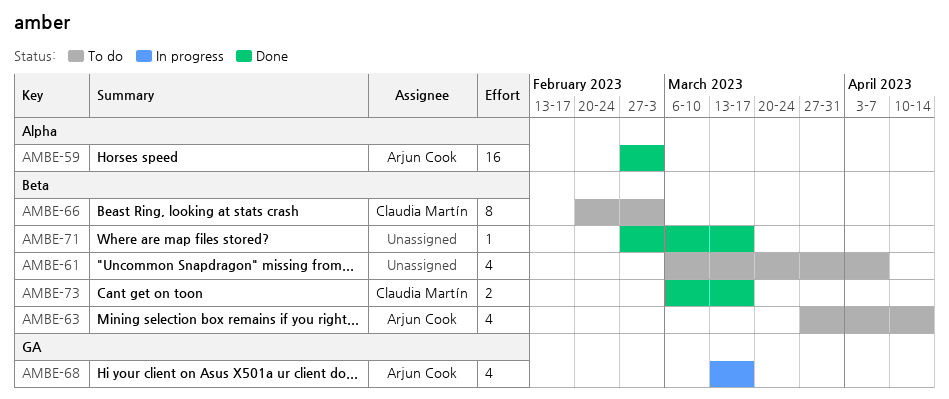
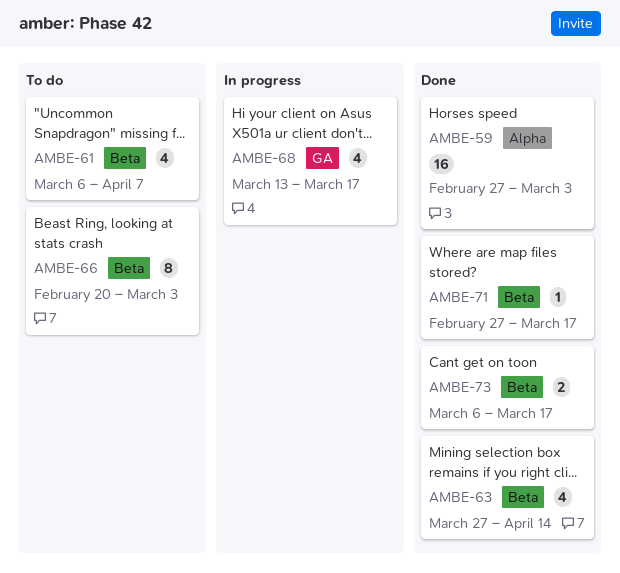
AMBE-63, status: To do -> Done

